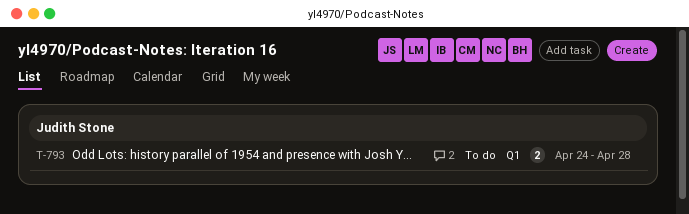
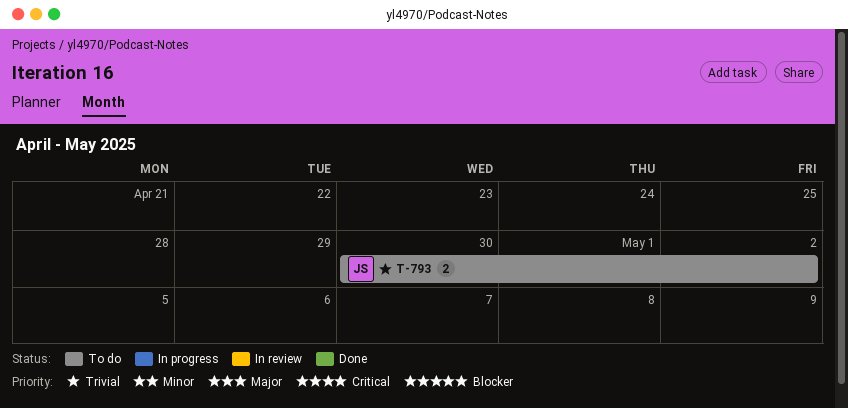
T-793, start: Apr 24 -> Apr 30
T-793, due: Apr 28 -> May 2

